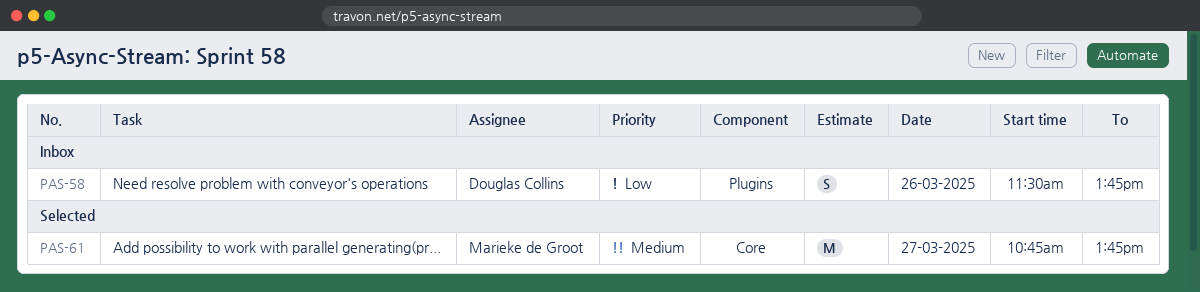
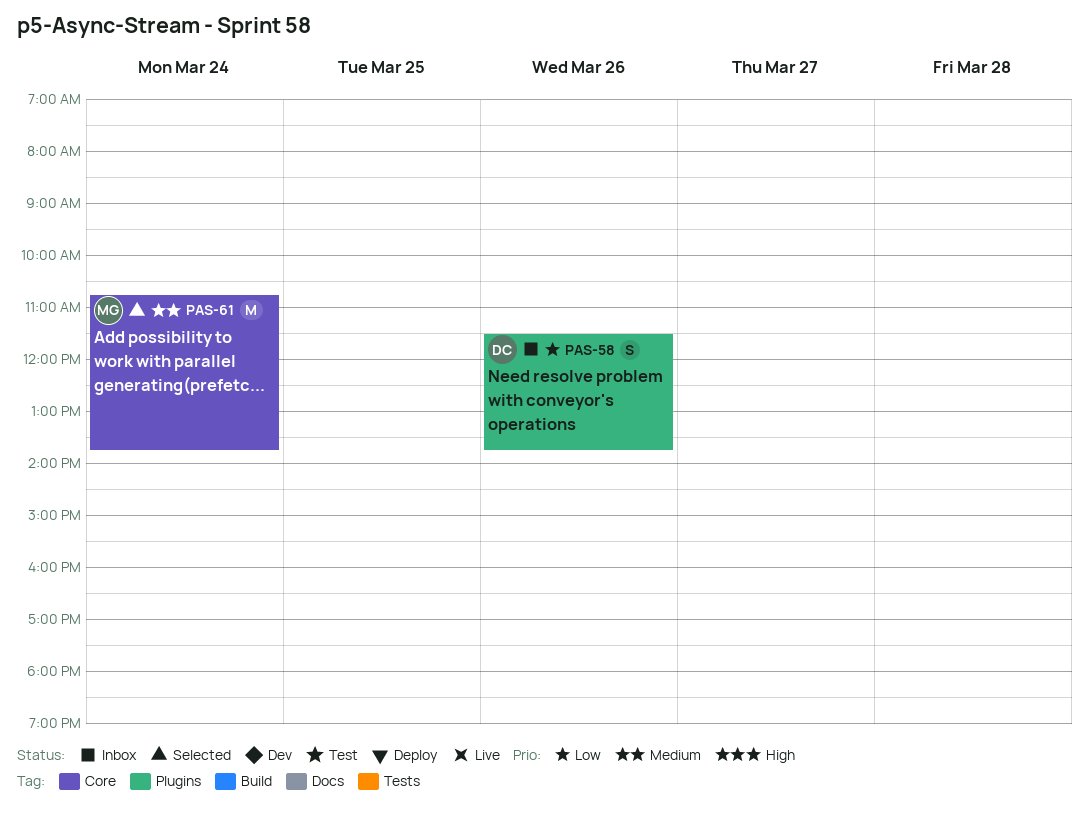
PAS-61, day: Mar 27 -> Mar 24

